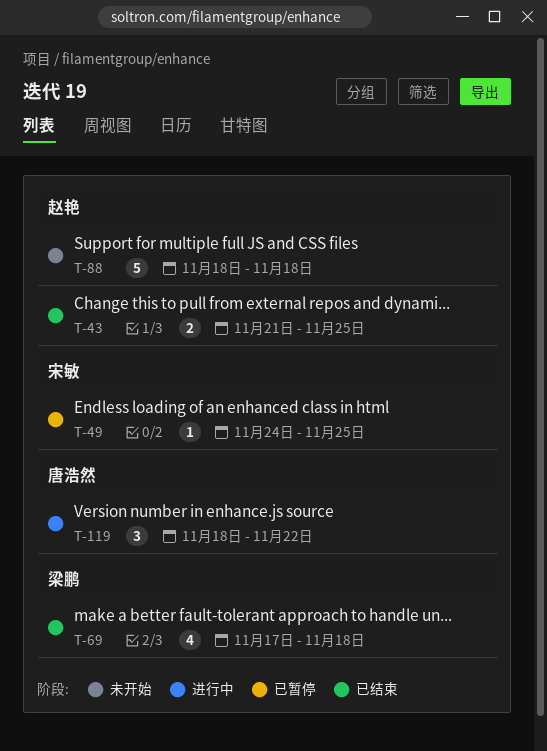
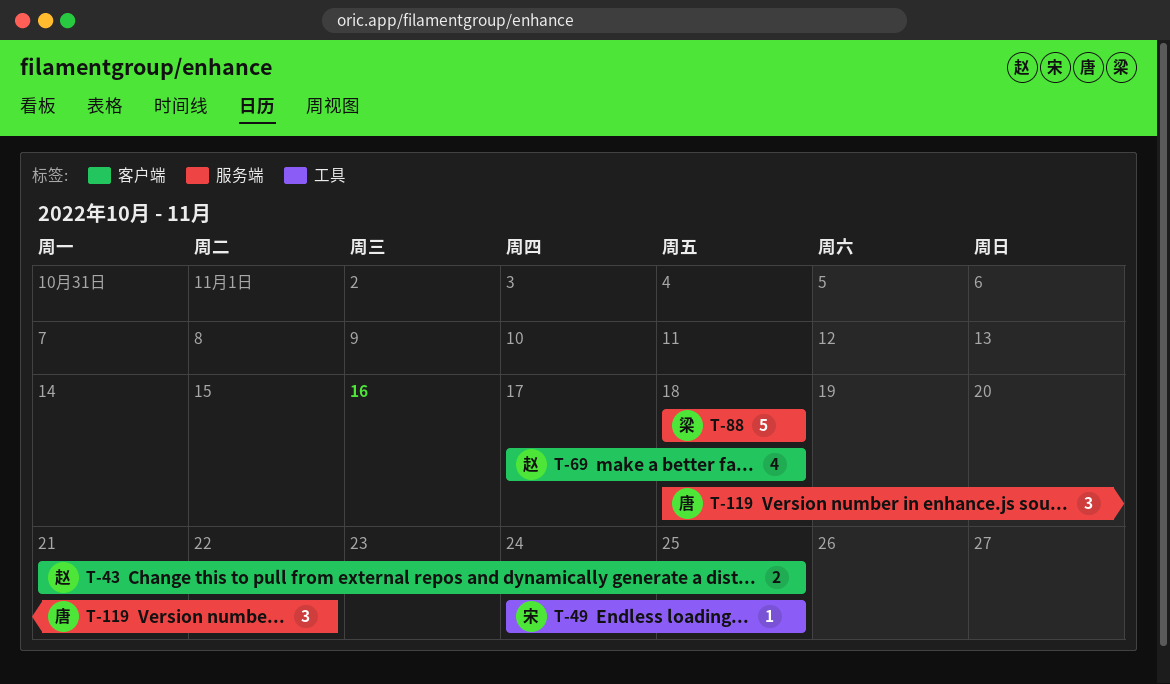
T-69, owner: 梁鹏 -> 赵艳
T-88, owner: 赵艳 -> 梁鹏

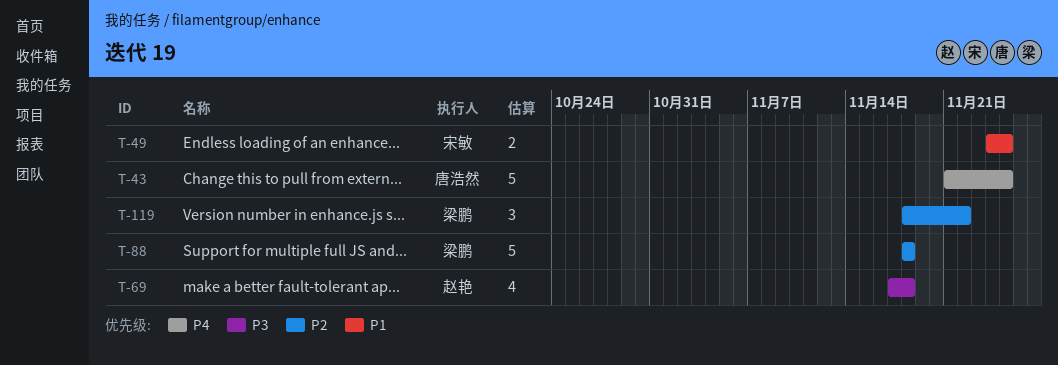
T-43, owner: 赵艳 -> 唐浩然
T-43, estimate: 2 -> 5
T-49, estimate: 1 -> 2
T-119, owner: 唐浩然 -> 梁鹏

